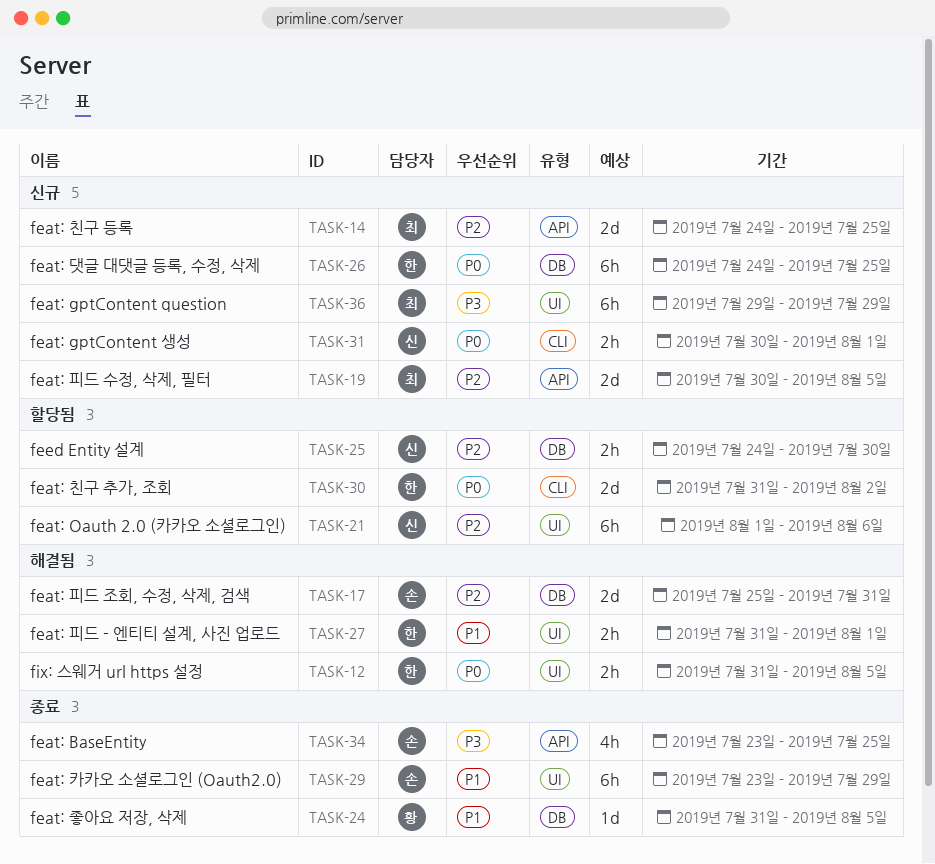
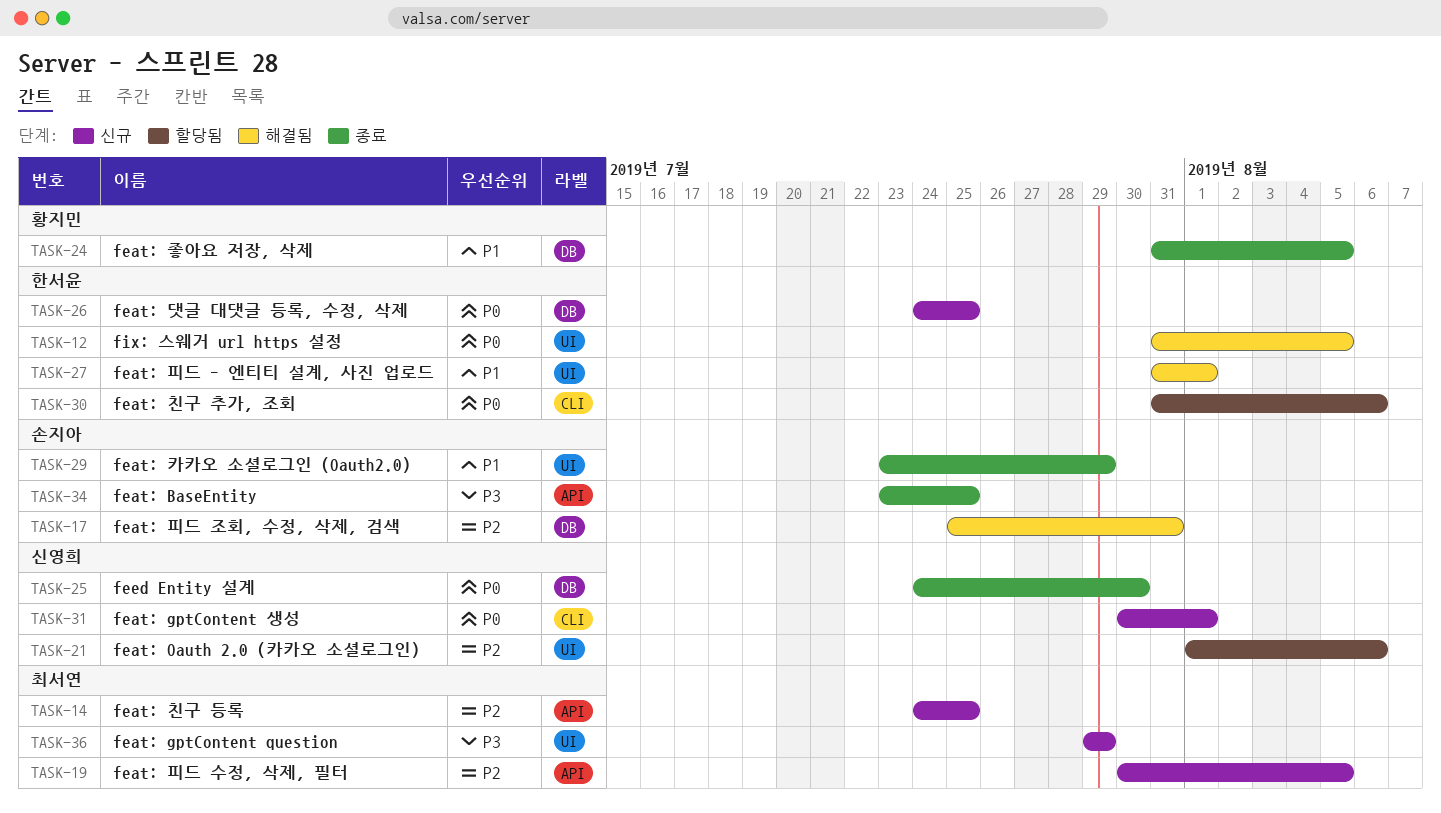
TASK-25, status: 할당됨 -> 종료
TASK-25, priority: P2 -> P0
TASK-30, due: Aug 2 -> Aug 6

